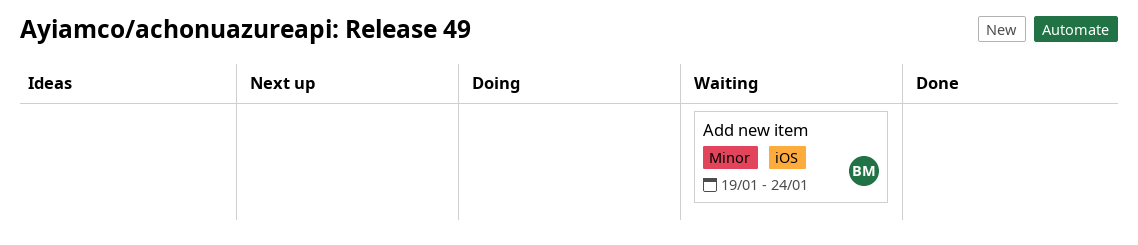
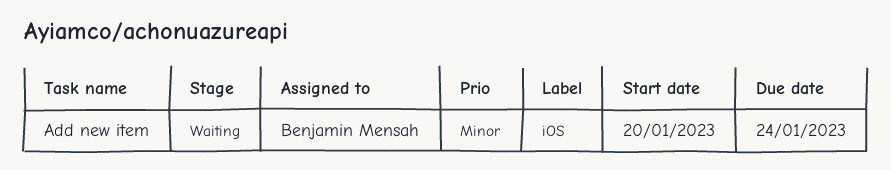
Add new item, start: Jan 19 -> Jan 20

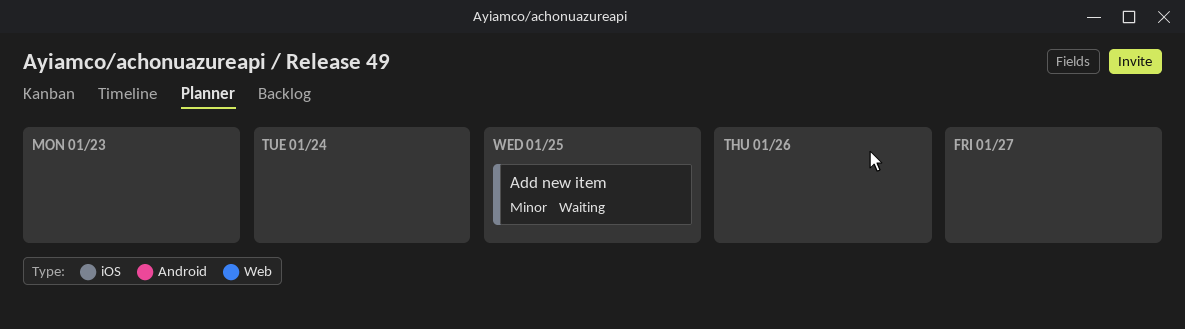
Add new item, due: Jan 24 -> Jan 25

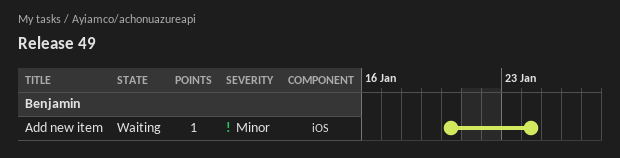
Add new item, due: Jan 25 -> Jan 24

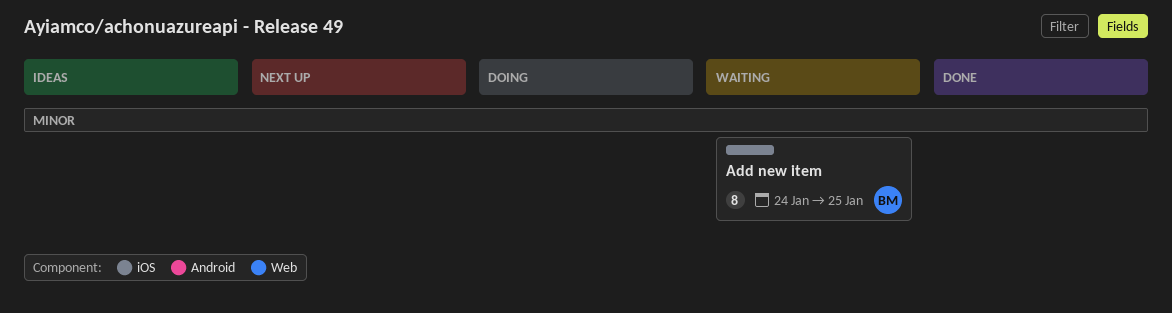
Add new item, estimate: 1 -> 8
Add new item, start: Jan 20 -> Jan 24
Add new item, due: Jan 24 -> Jan 25

